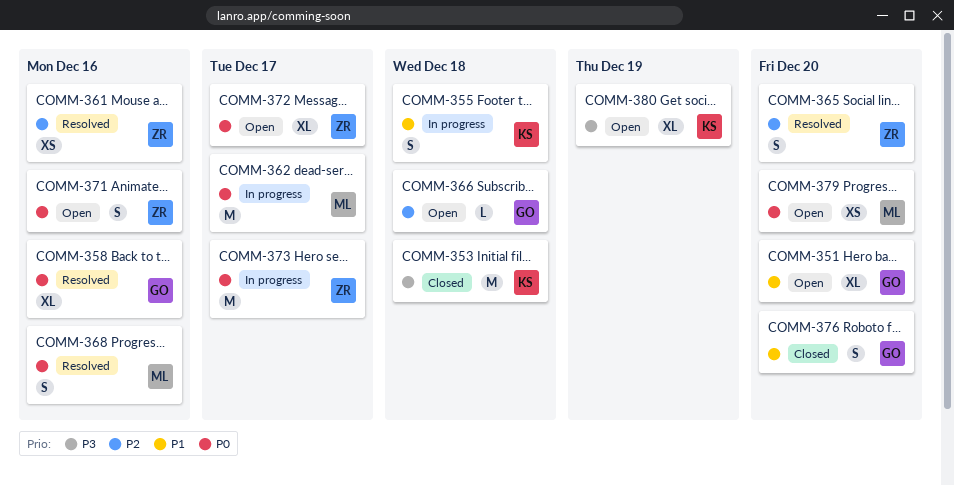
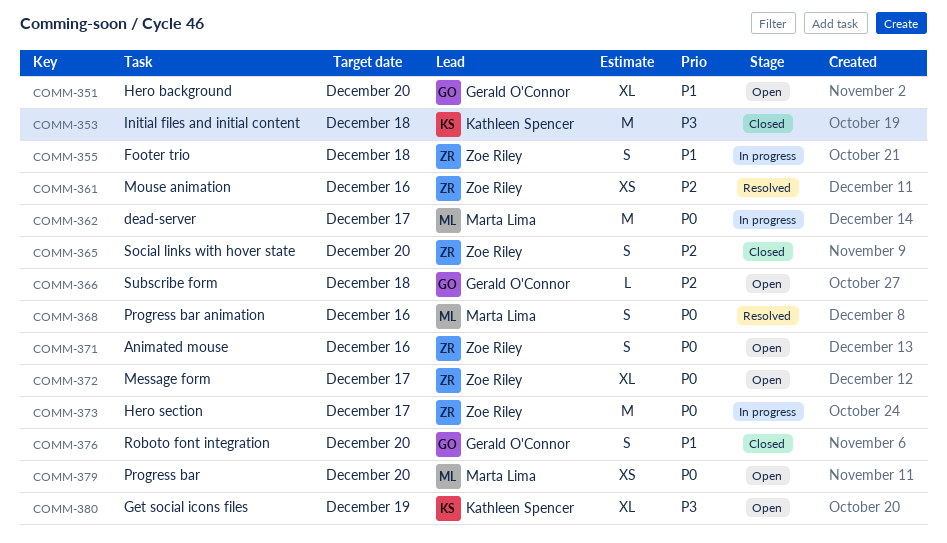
COMM-355, owner: Kathleen Spencer -> Zoe Riley
COMM-358: present -> none
COMM-365, status: Resolved -> Closed

